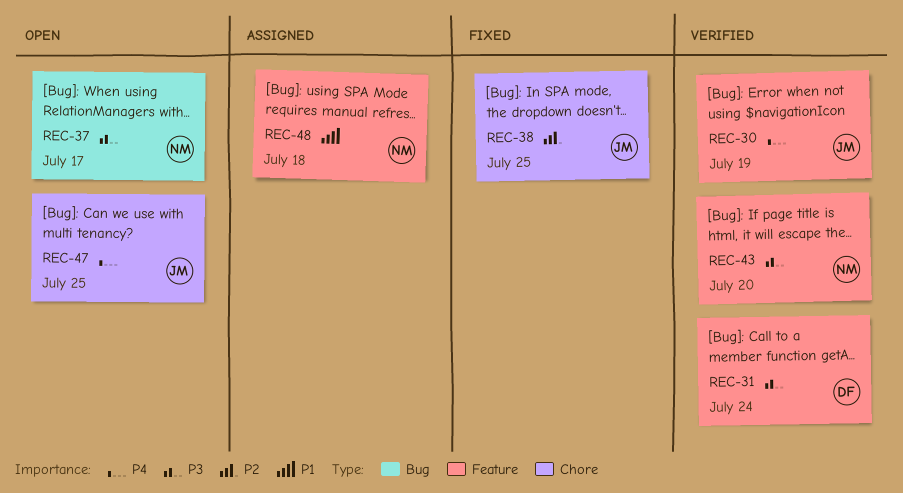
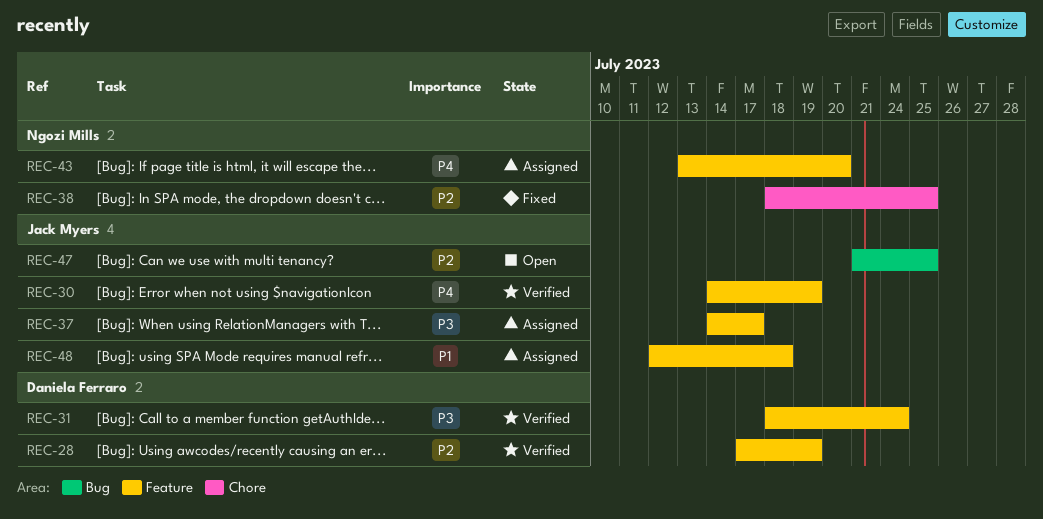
REC-28: none -> present
REC-37, status: Open -> Assigned
REC-37, owner: Ngozi Mills -> Jack Myers
REC-37, label: Bug -> Feature
REC-38, owner: Jack Myers -> Ngozi Mills
REC-43, status: Verified -> Assigned
REC-43, priority: P3 -> P4
REC-47, priority: P4 -> P2
REC-47, label: Chore -> Bug
REC-48, owner: Ngozi Mills -> Jack Myers

